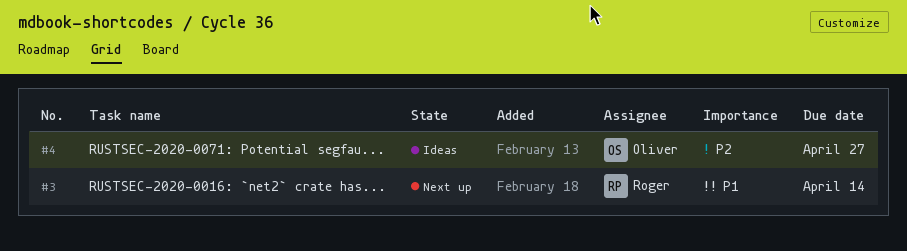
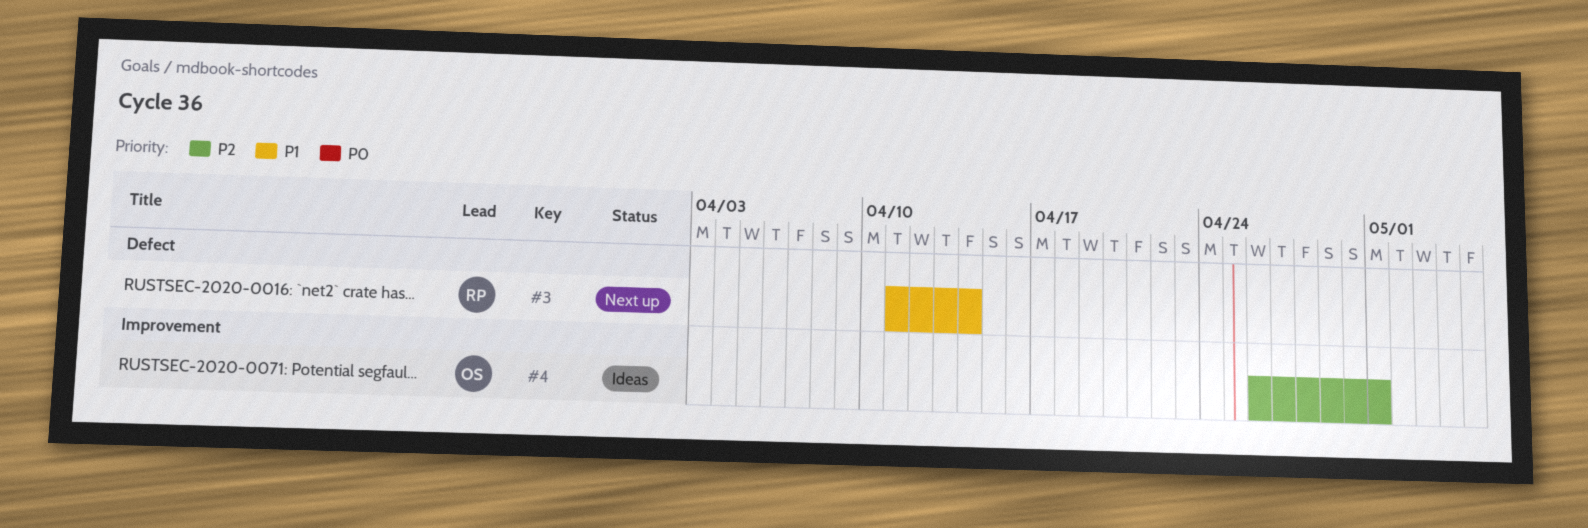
#4, due: Apr 27 -> May 1

